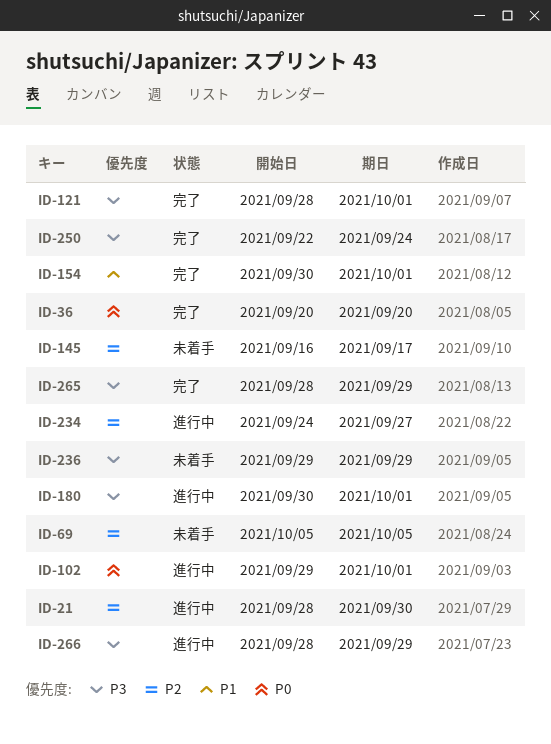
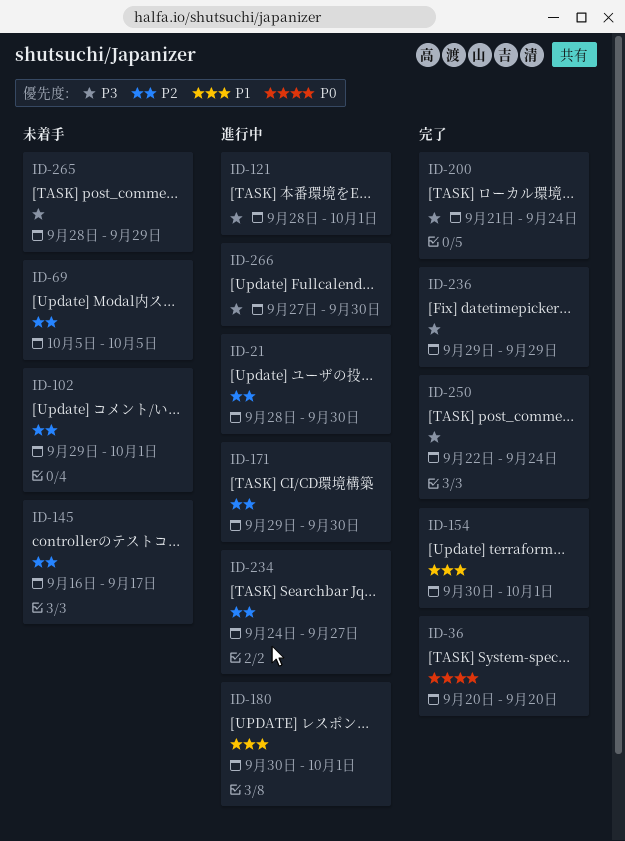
ID-102, status: 進行中 -> 未着手
ID-102, priority: P0 -> P2
ID-121, status: 完了 -> 進行中
ID-171: none -> present
ID-180, priority: P3 -> P1
ID-200: none -> present
ID-236, status: 未着手 -> 完了
ID-265, status: 完了 -> 未着手
ID-266, start: Sep 28 -> Sep 27
ID-266, due: Sep 29 -> Sep 30

